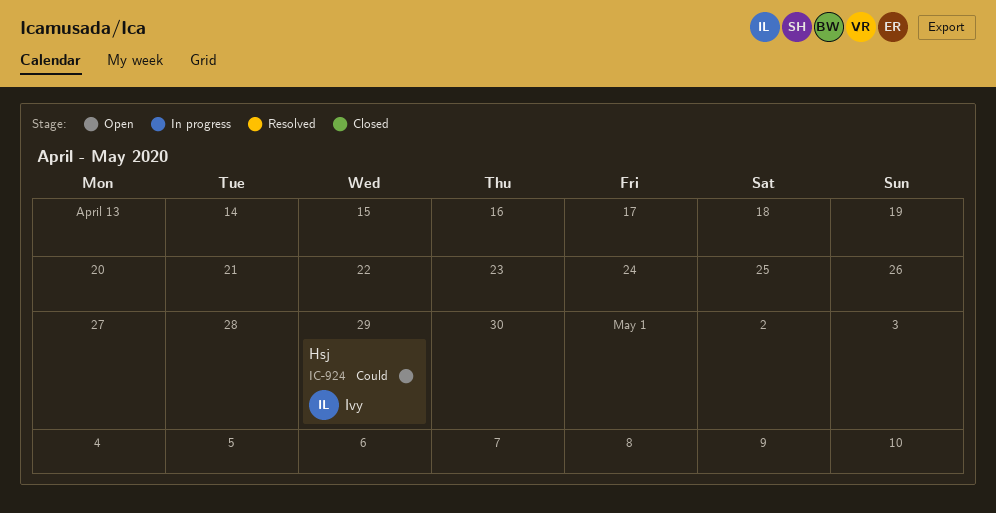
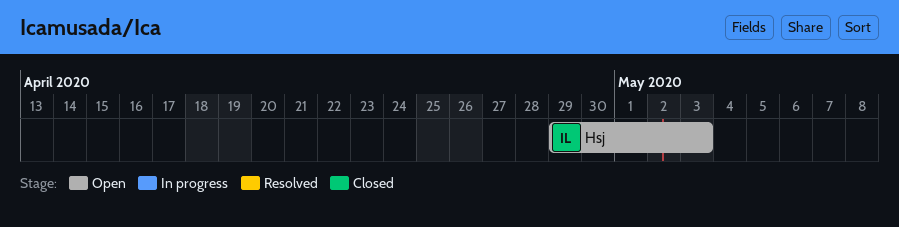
Hsj, due: Apr 29 -> May 3

